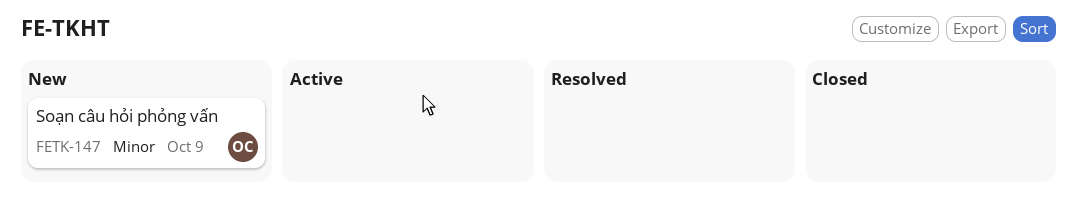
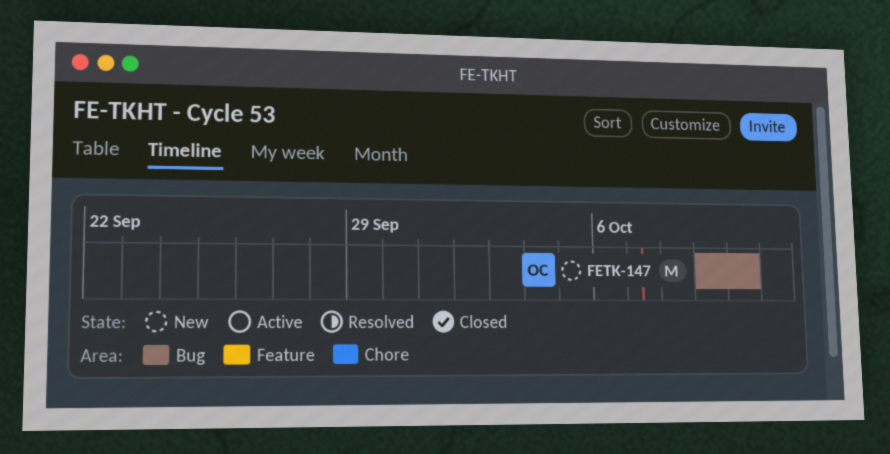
FETK-147, due: Oct 9 -> Oct 10

